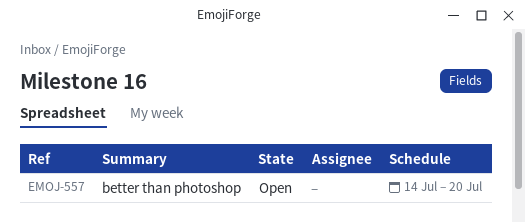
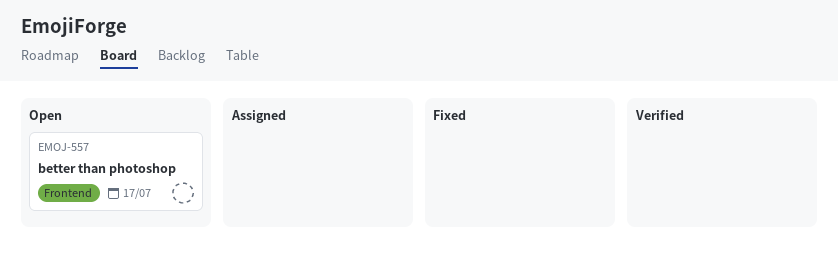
EMOJ-557, due: Jul 20 -> Jul 17

